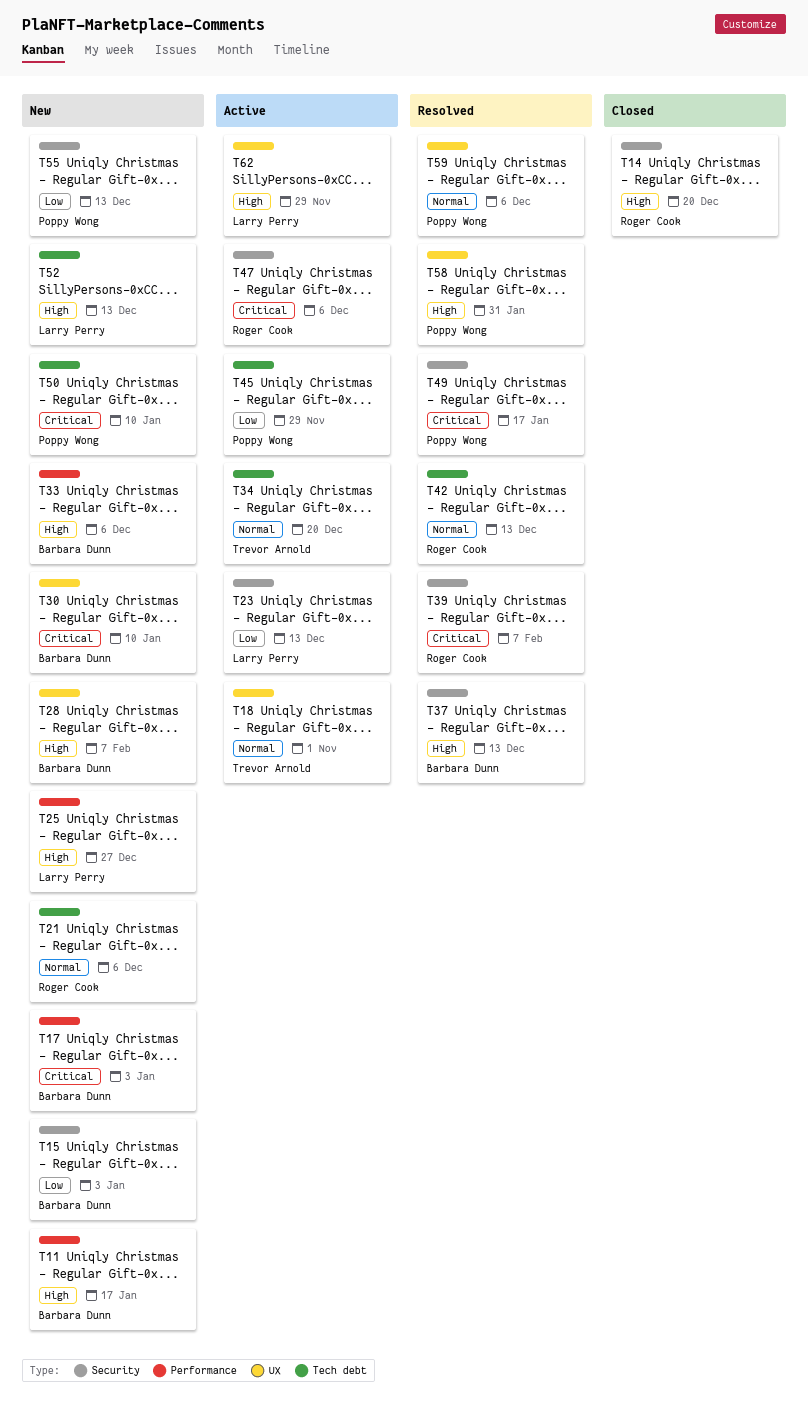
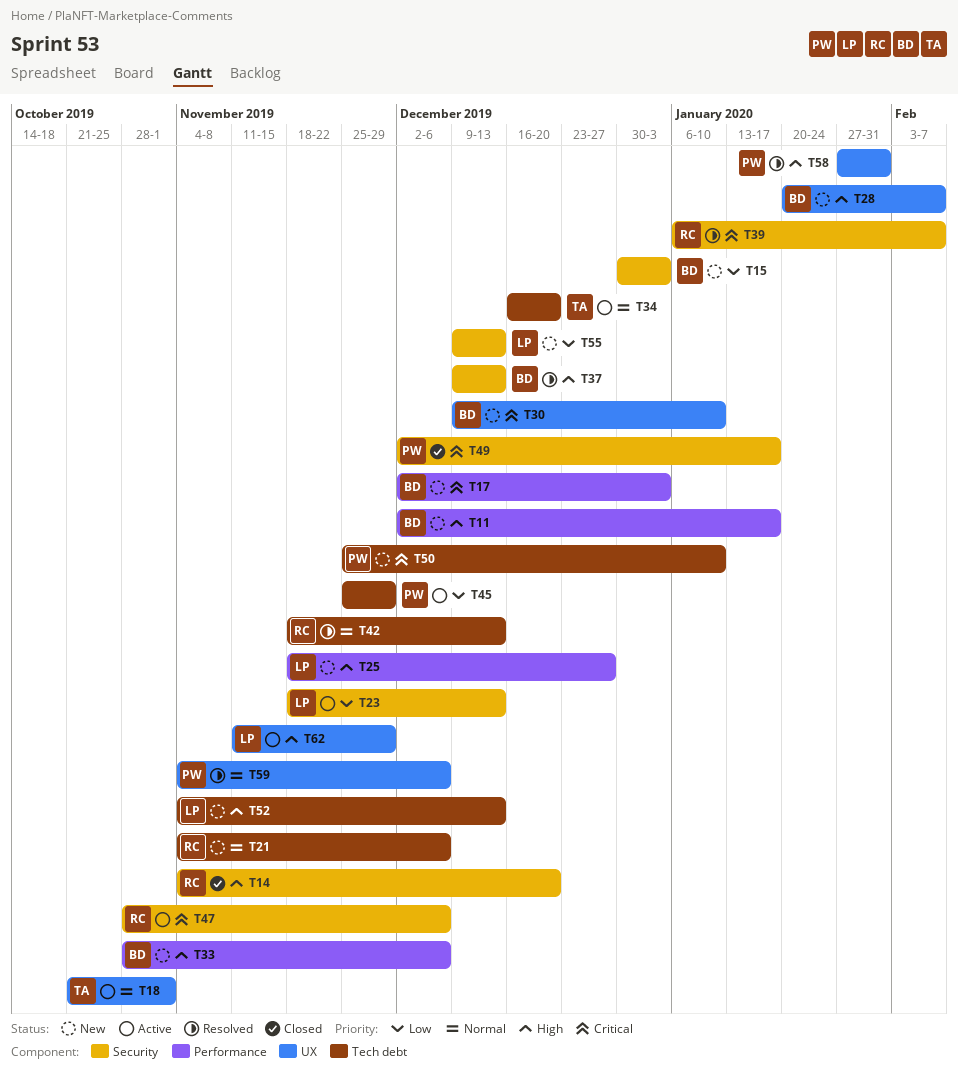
T49, status: Resolved -> Closed
T55, owner: Poppy Wong -> Larry Perry

